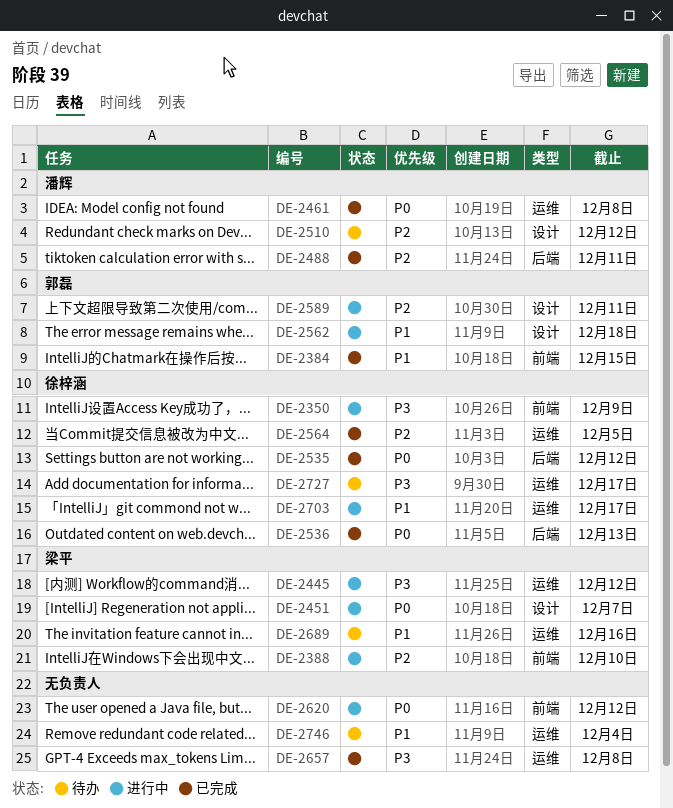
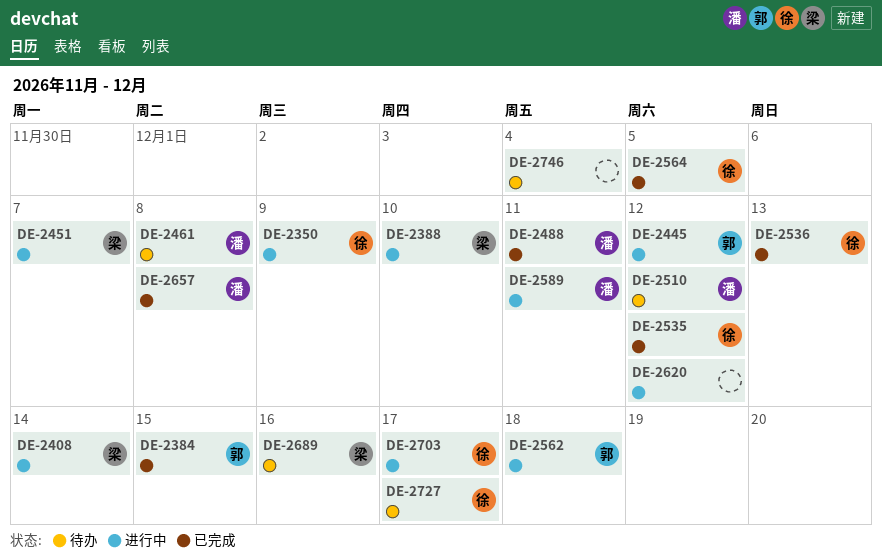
DE-2408: none -> present
DE-2445, owner: 梁平 -> 郭磊
DE-2461, status: 已完成 -> 待办
DE-2589, owner: 郭磊 -> 潘辉
DE-2657, owner: none -> 潘辉

